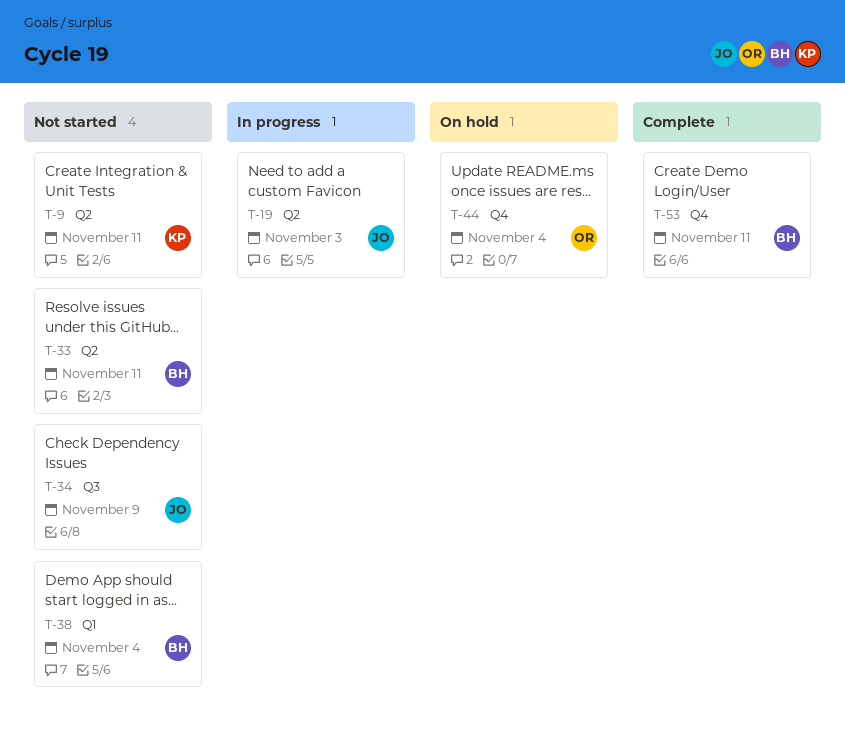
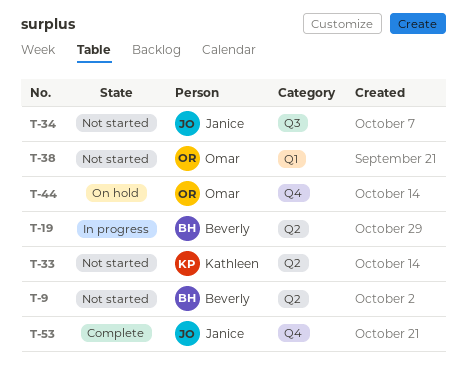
T-9, owner: Kathleen -> Beverly
T-19, owner: Janice -> Beverly
T-33, owner: Beverly -> Kathleen
T-38, owner: Beverly -> Omar
T-53, owner: Beverly -> Janice

